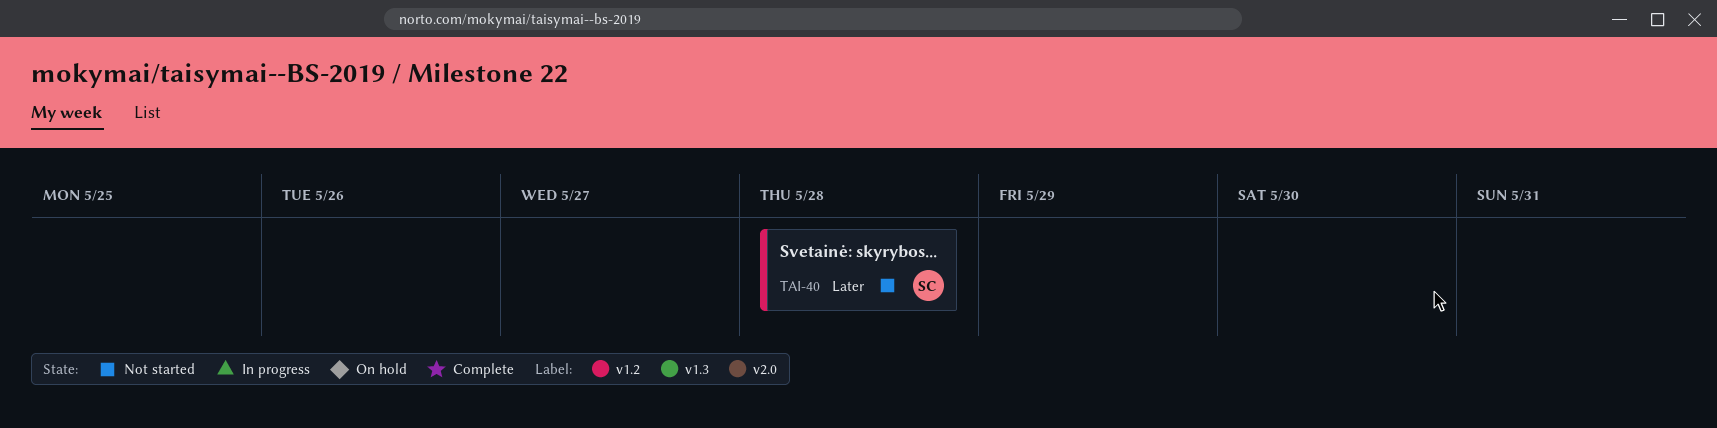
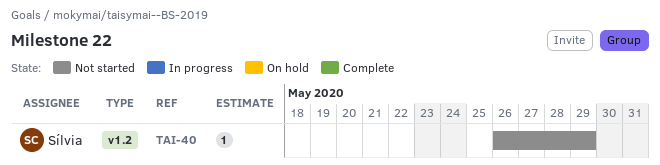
TAI-40, due: May 28 -> May 29

